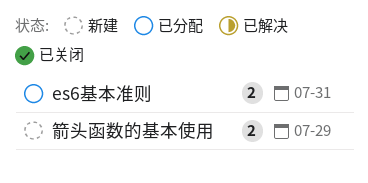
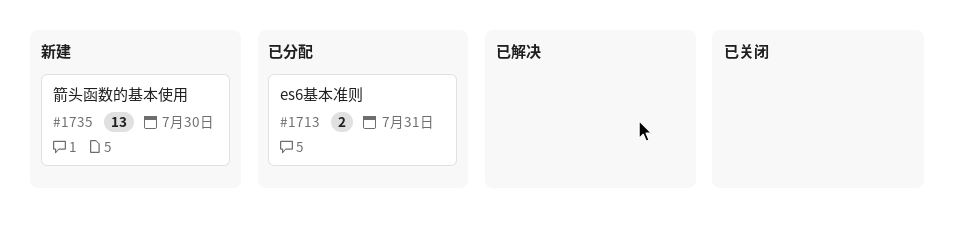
箭头函数的基本使用, estimate: 2 -> 13
箭头函数的基本使用, due: Jul 29 -> Jul 30

